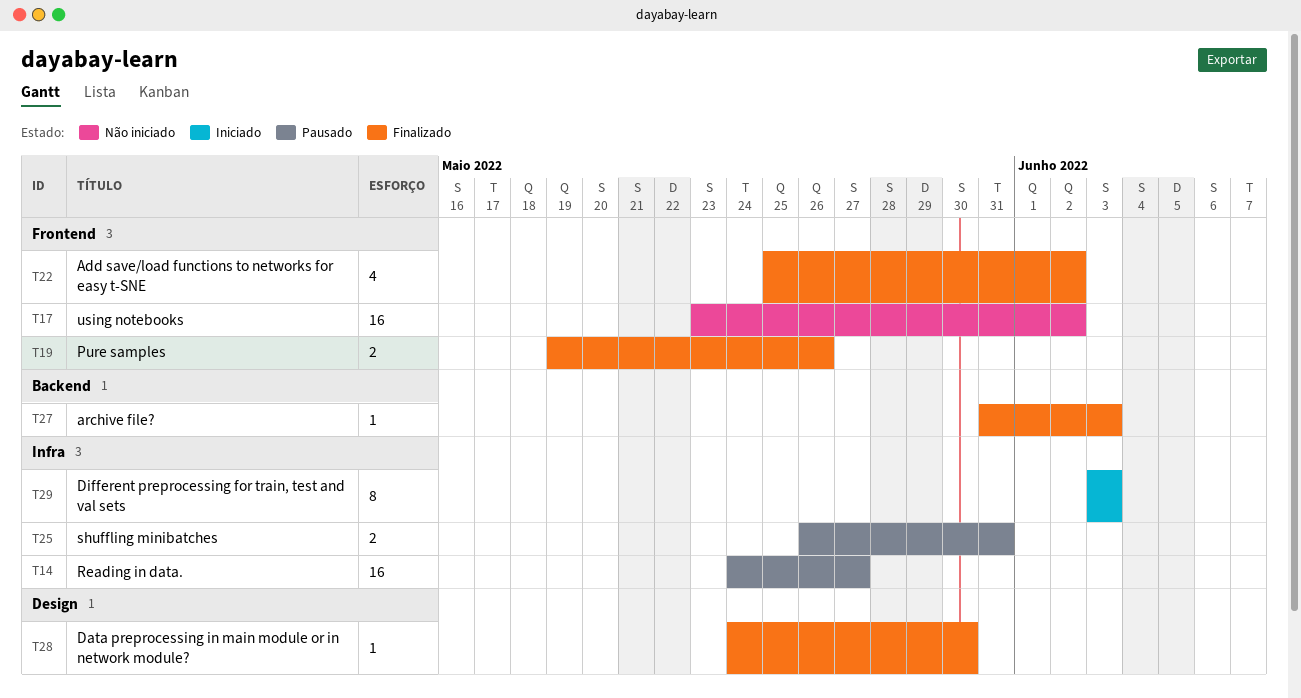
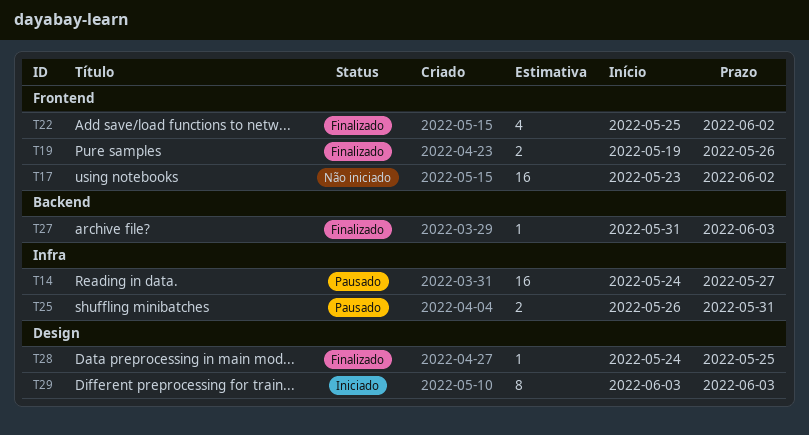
T28, due: May 30 -> May 25
T29, label: Infra -> Design

